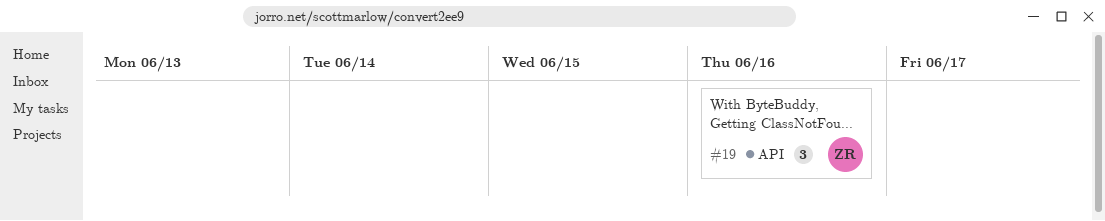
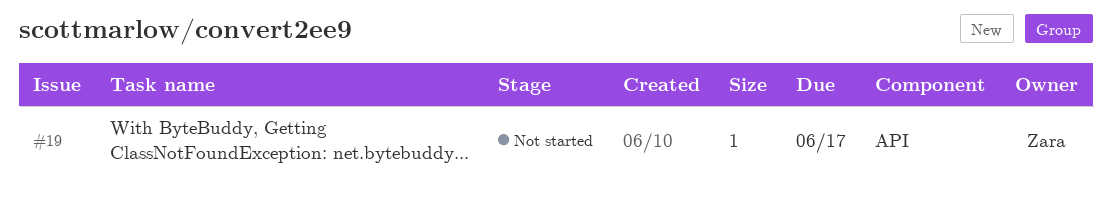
#19, estimate: 3 -> 1
#19, due: Jun 16 -> Jun 17

